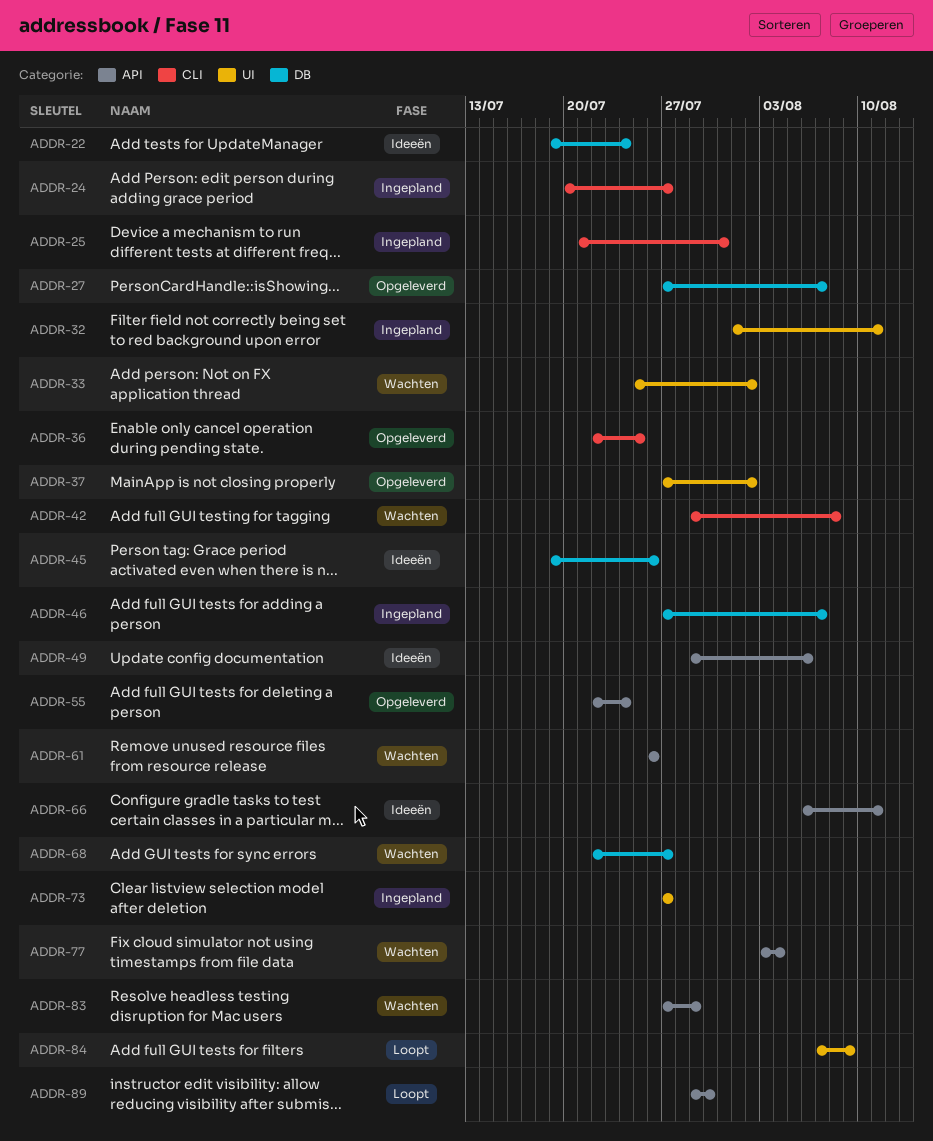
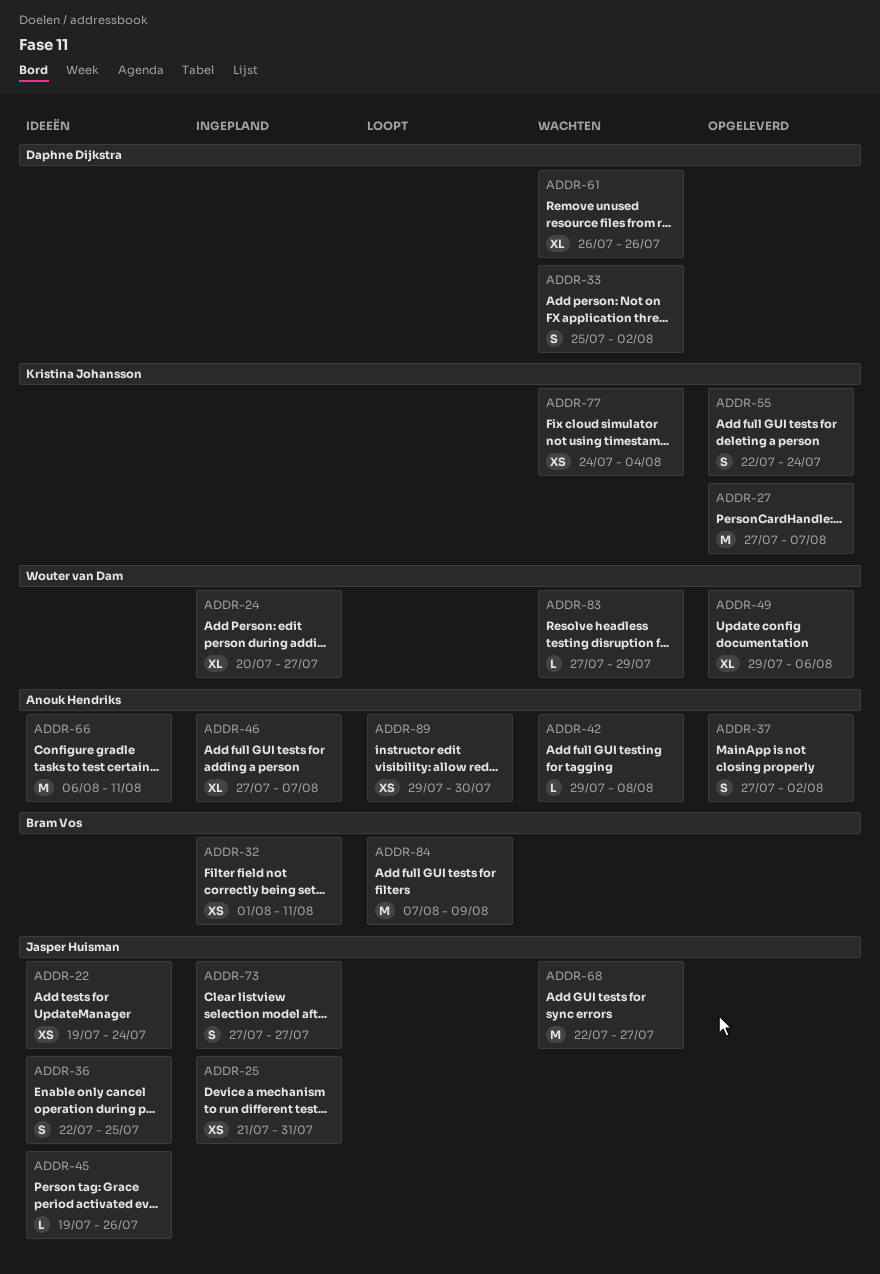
ADDR-36, status: Opgeleverd -> Ideeën
ADDR-49, status: Ideeën -> Opgeleverd
ADDR-77, start: Aug 3 -> Jul 24

